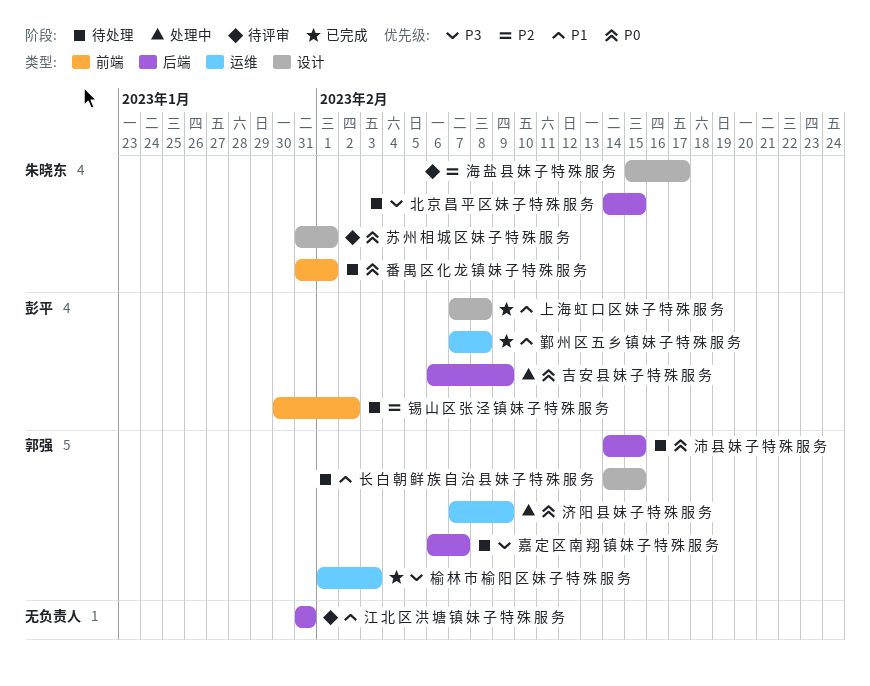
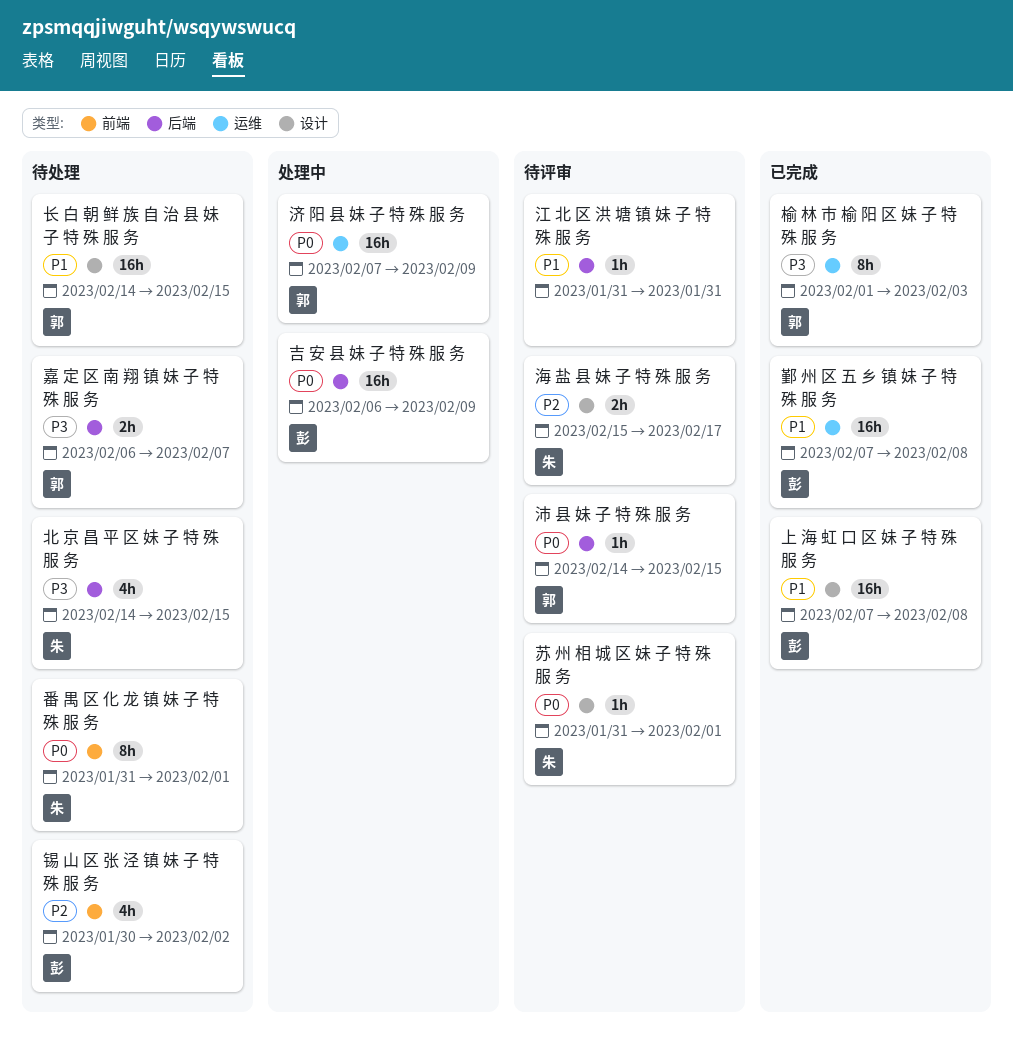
沛 县 妹 子 特 殊 服 务, status: 待处理 -> 待评审

